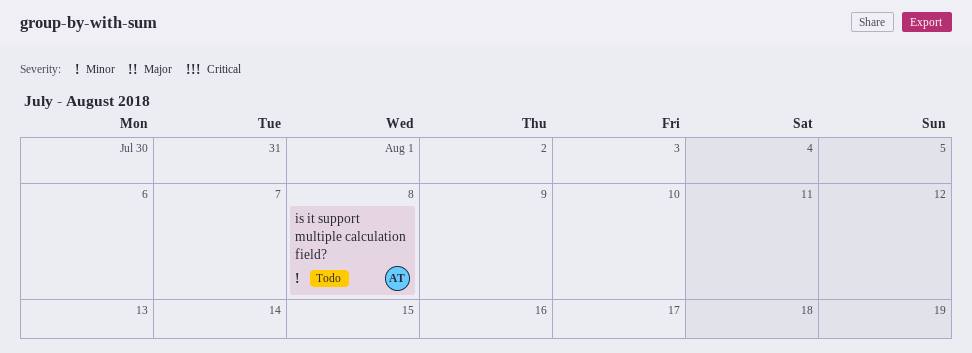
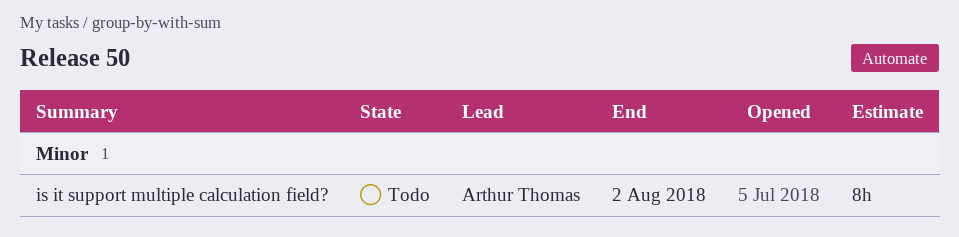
is it support multiple calculation field?, due: Aug 8 -> Aug 2

